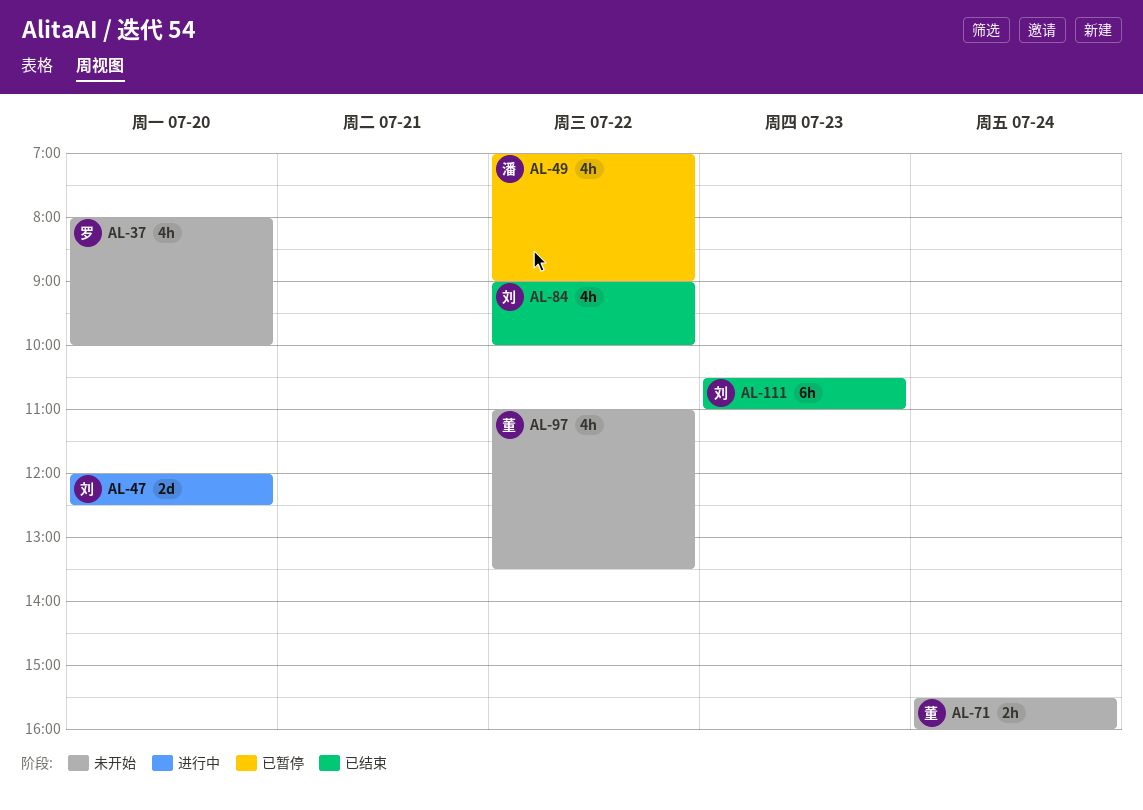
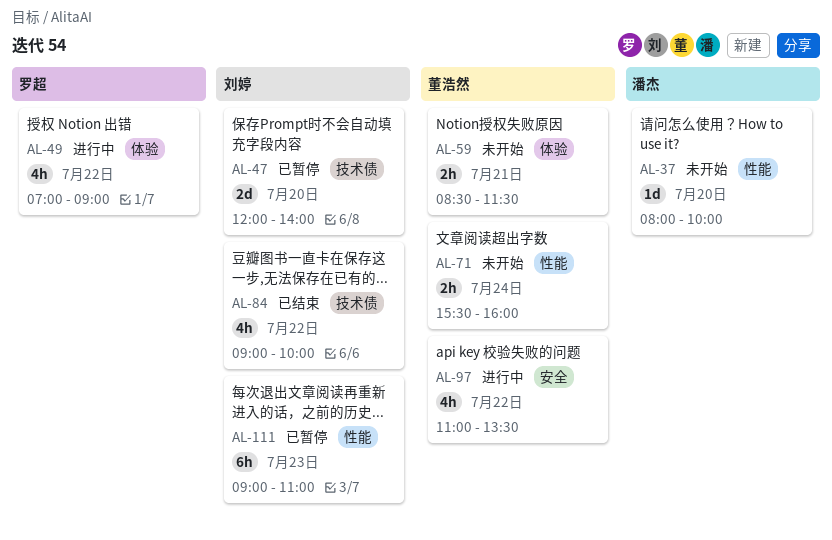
AL-37, owner: 罗超 -> 潘杰
AL-37, estimate: 4h -> 1d
AL-47, status: 进行中 -> 已暂停
AL-47, ends: 12:30 -> 14:00
AL-49, status: 已暂停 -> 进行中
AL-49, owner: 潘杰 -> 罗超
AL-59: none -> present
AL-97, status: 未开始 -> 进行中
AL-111, status: 已结束 -> 已暂停
AL-111, begins: 10:30 -> 09:00

